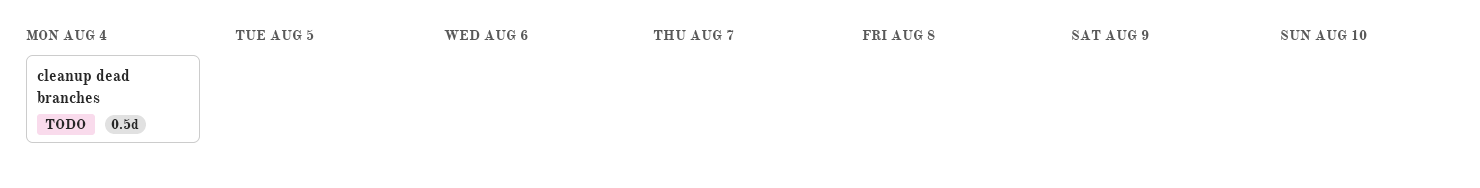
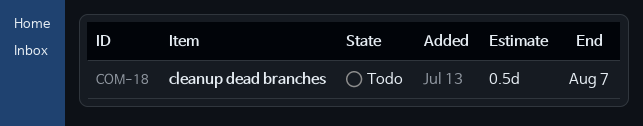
cleanup dead branches, due: Aug 4 -> Aug 7

